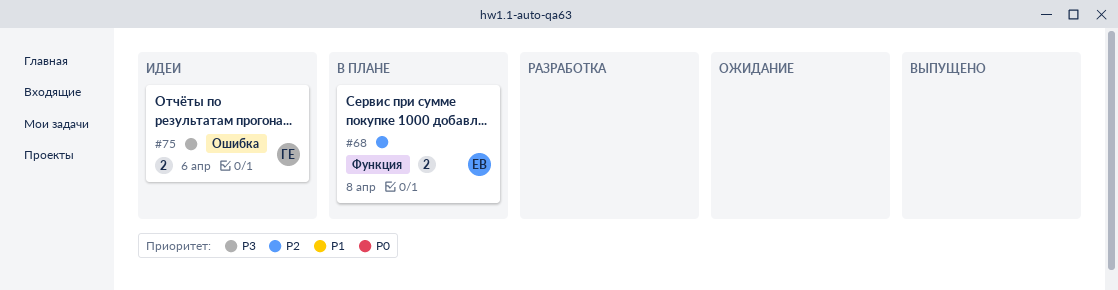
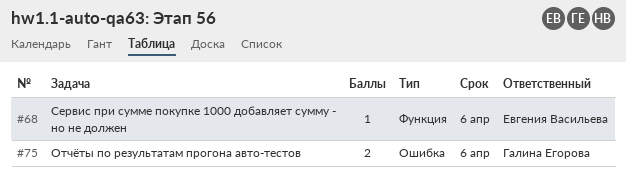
#68, estimate: 2 -> 1
#68, due: Apr 8 -> Apr 6

